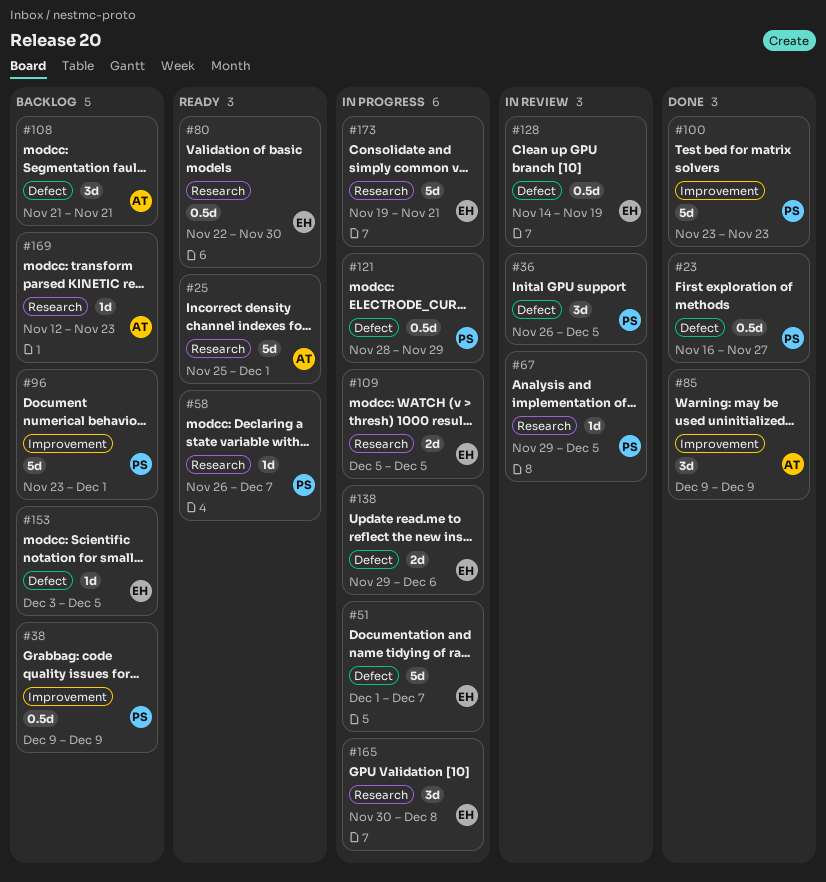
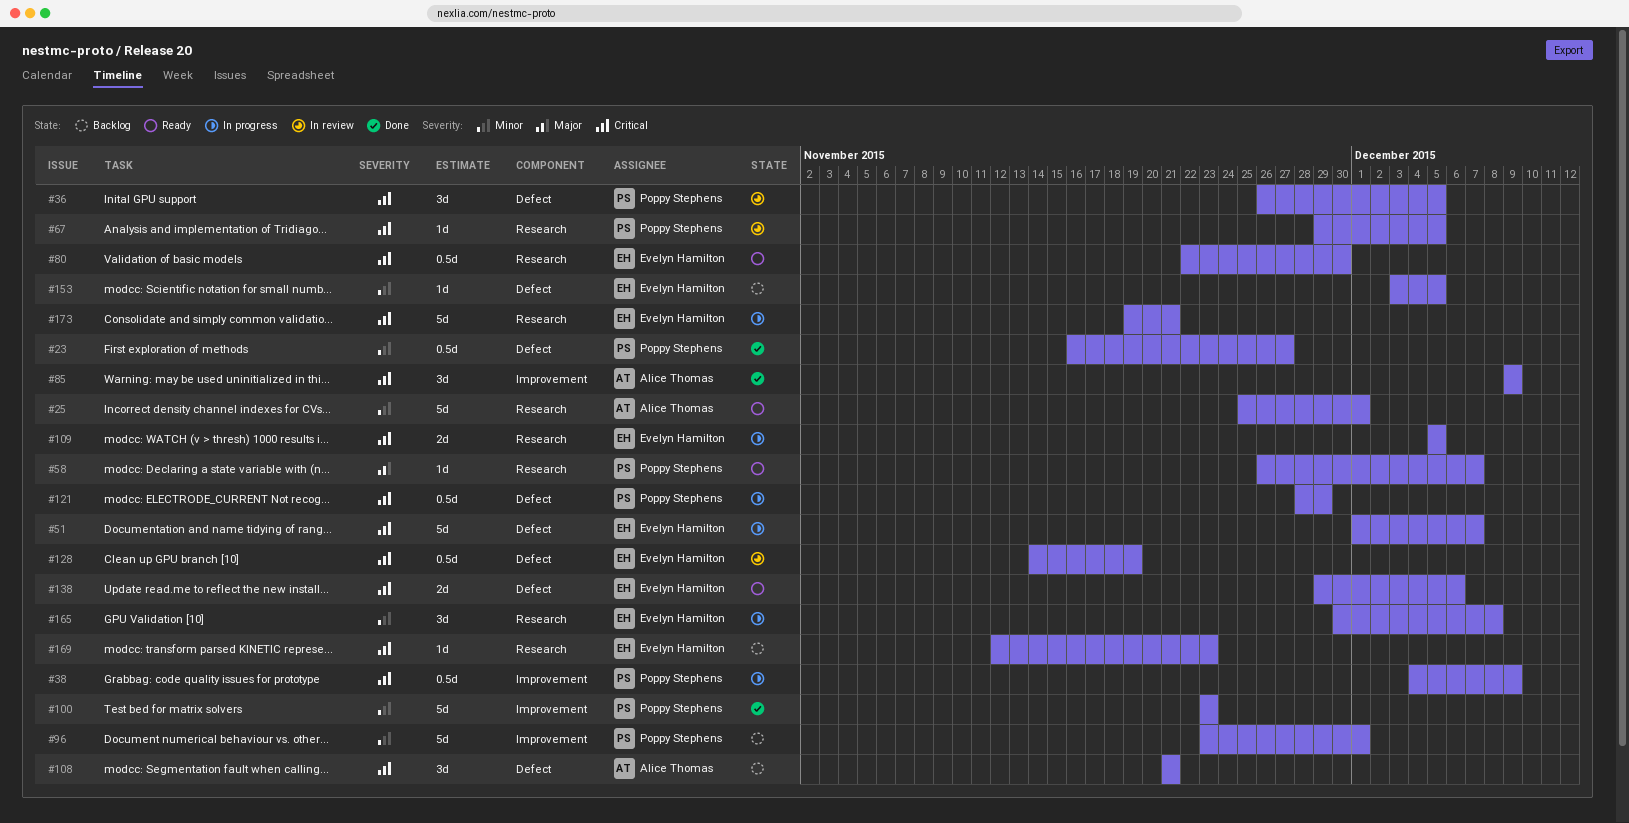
#38, status: Backlog -> In progress
#38, start: Dec 9 -> Dec 4
#138, status: In progress -> Ready
#169, owner: Alice Thomas -> Evelyn Hamilton

